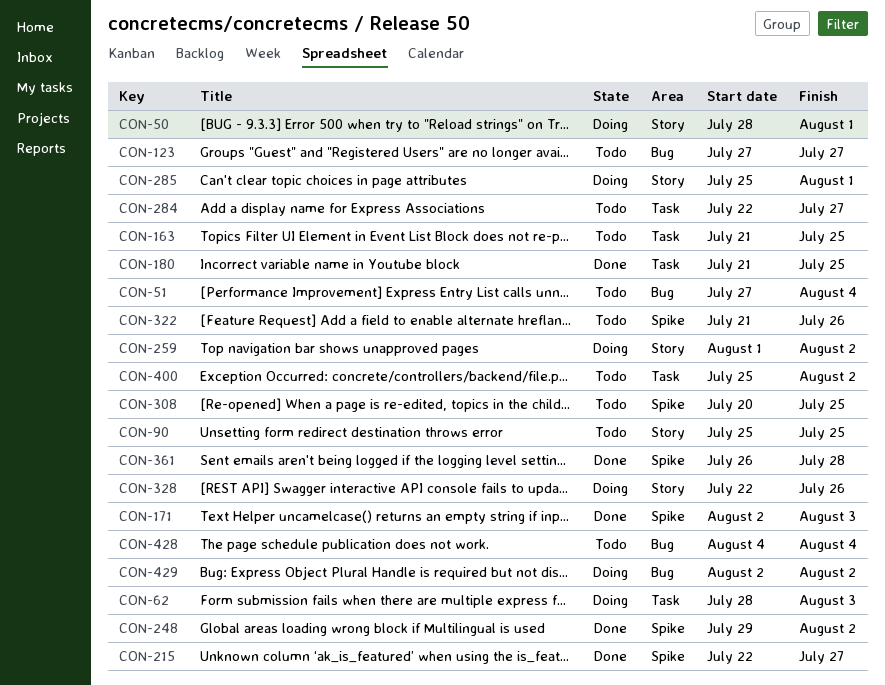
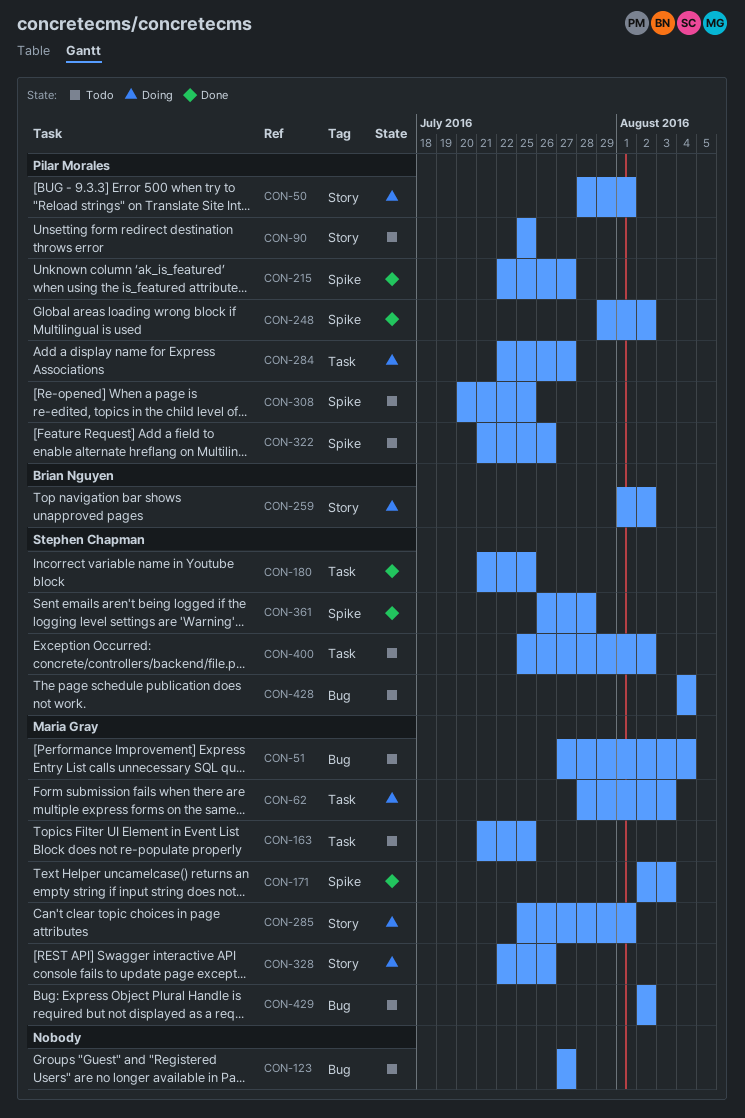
CON-284, status: Todo -> Doing
CON-429, status: Doing -> Todo

